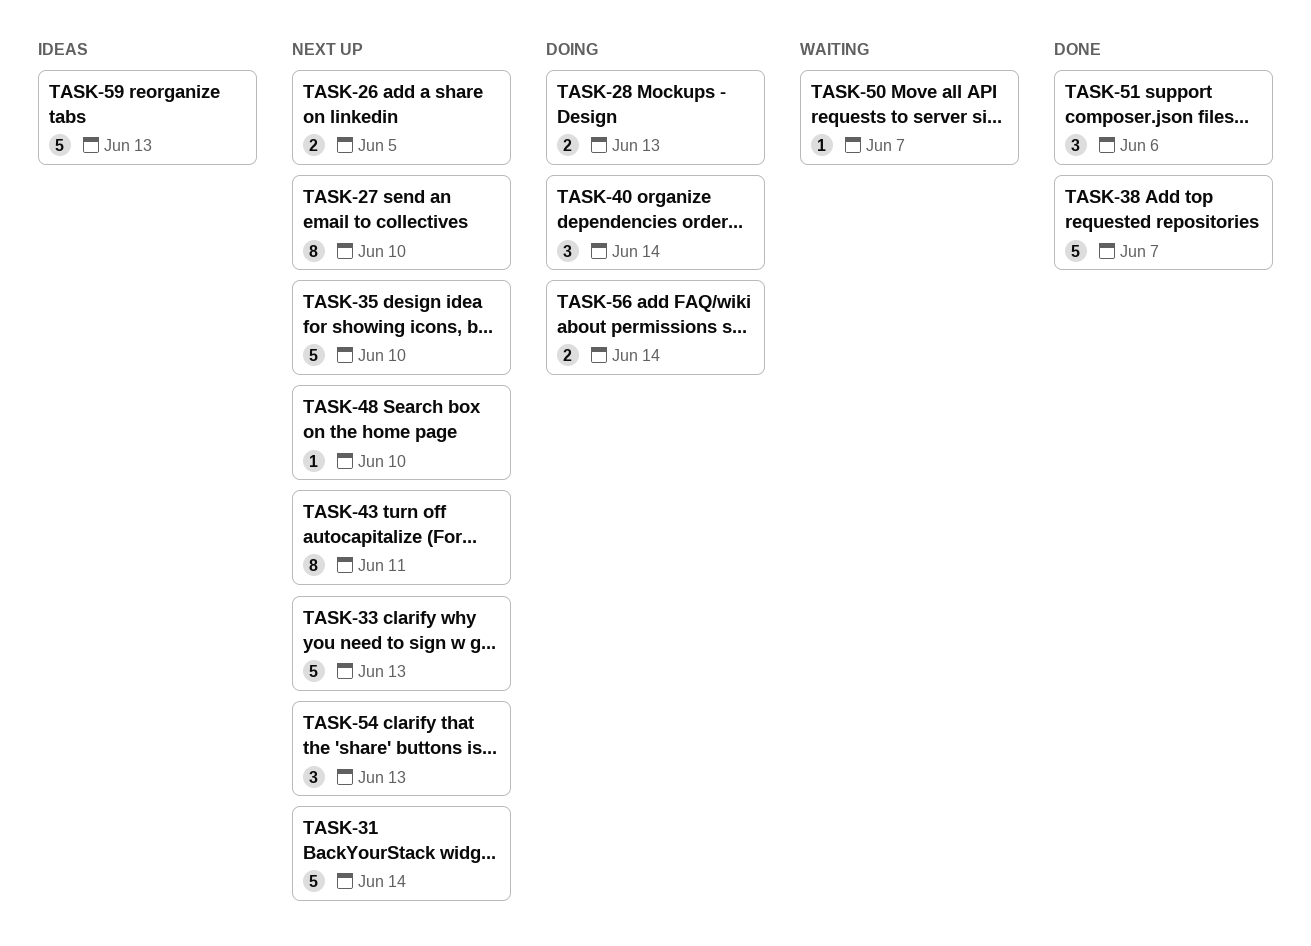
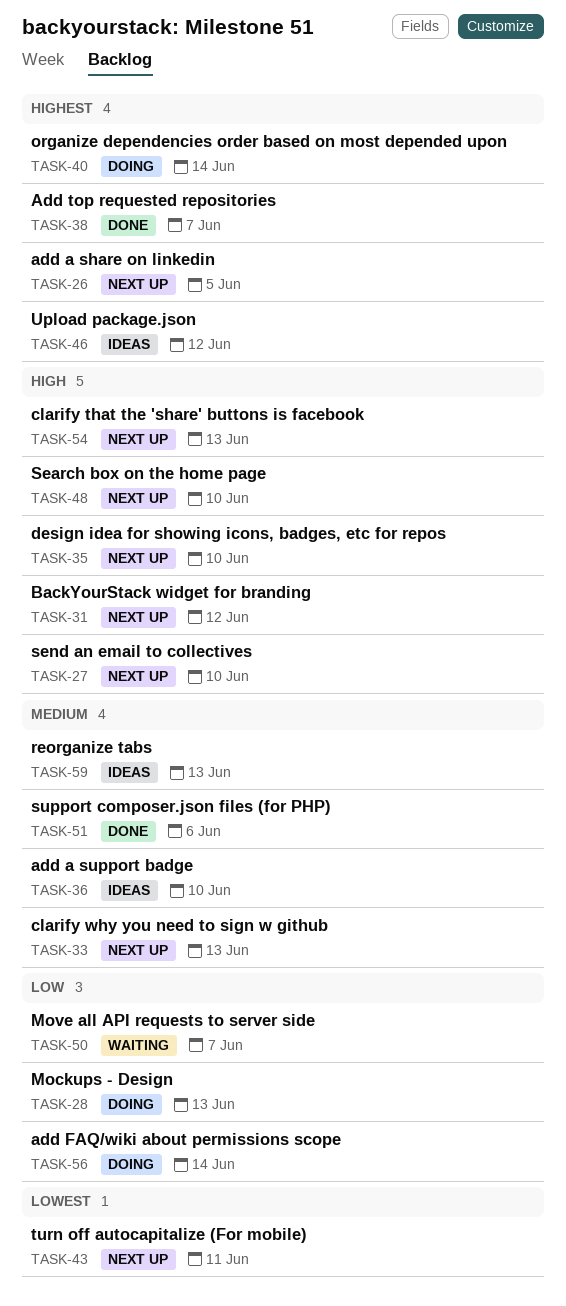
TASK-31, due: Jun 14 -> Jun 12
TASK-36: none -> present
TASK-46: none -> present

